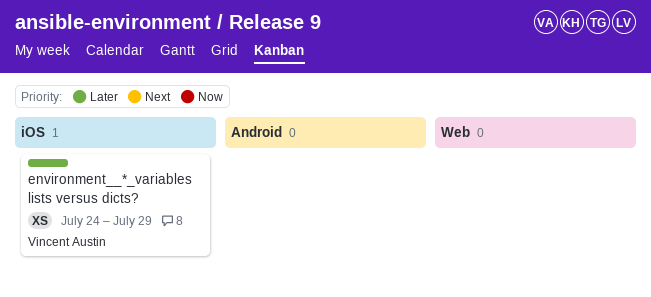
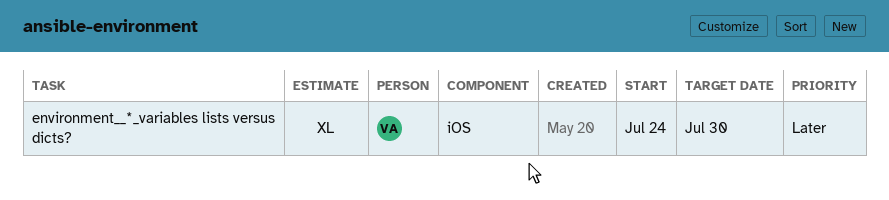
environment__*_variables lists versus dicts?, estimate: XS -> XL
environment__*_variables lists versus dicts?, due: Jul 29 -> Jul 30

